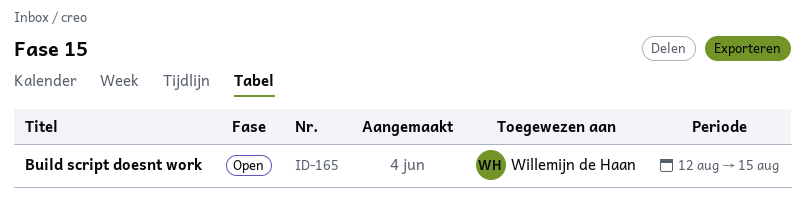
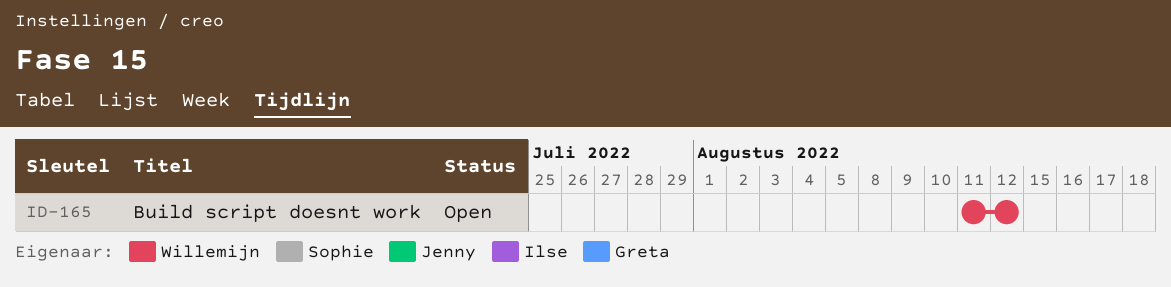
ID-165, start: Aug 12 -> Aug 11
ID-165, due: Aug 15 -> Aug 12

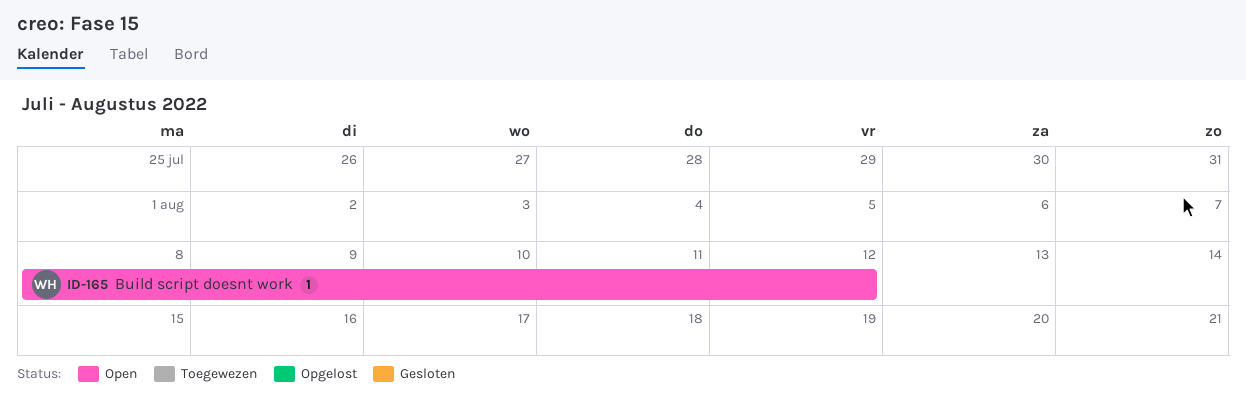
ID-165, start: Aug 11 -> Aug 8

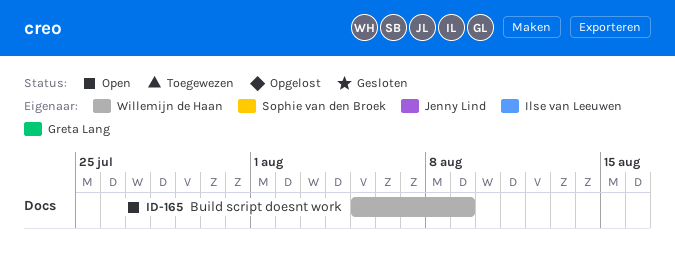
ID-165, start: Aug 8 -> Aug 5
ID-165, due: Aug 12 -> Aug 9

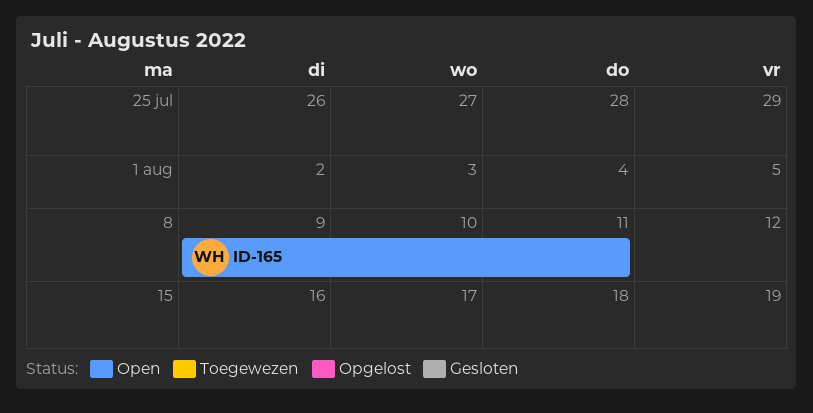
ID-165, start: Aug 5 -> Aug 9
ID-165, due: Aug 9 -> Aug 11

